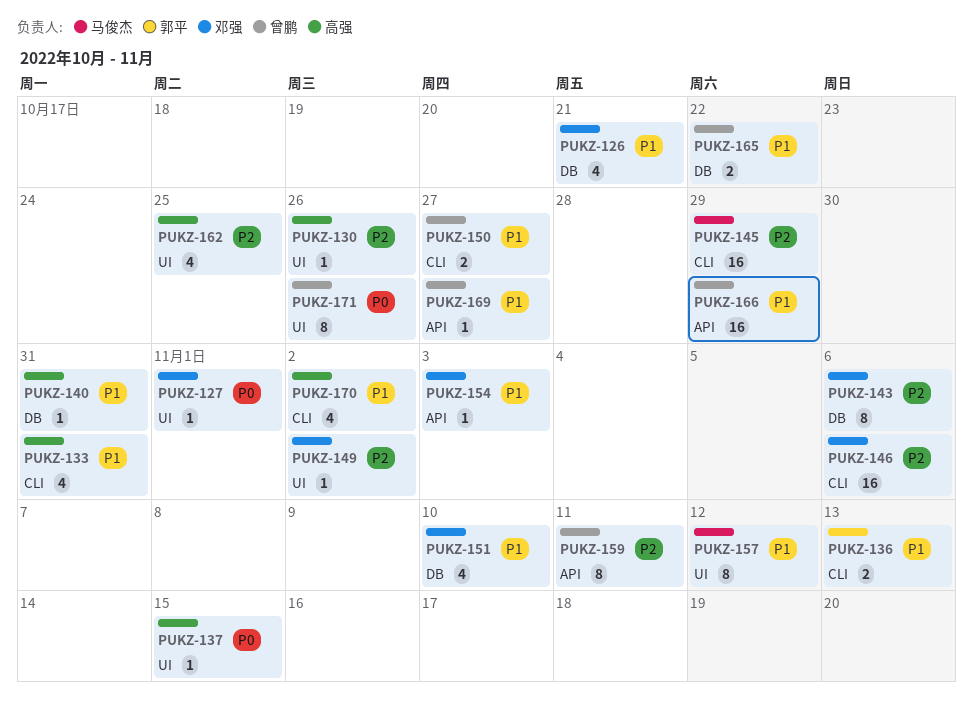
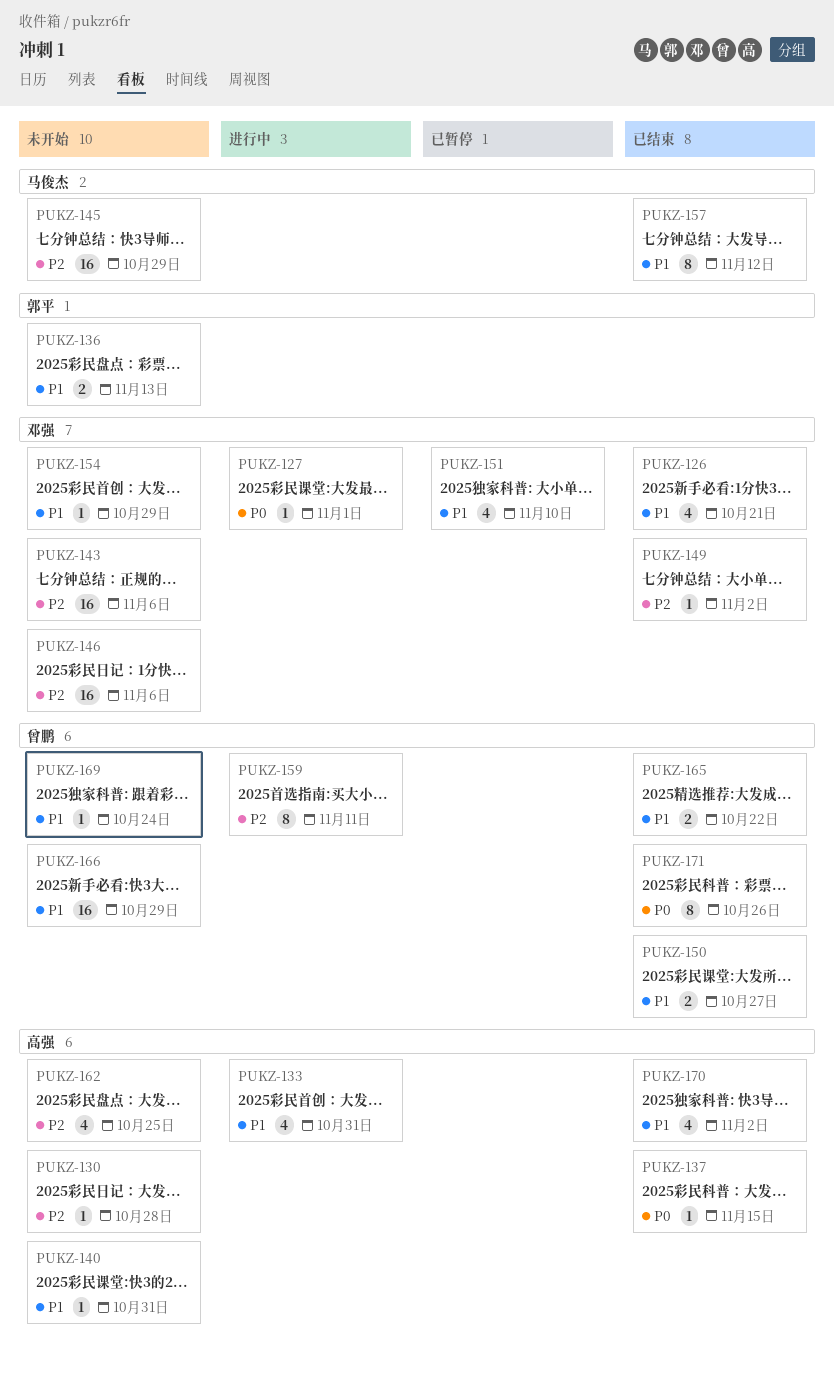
PUKZ-130, due: Oct 26 -> Oct 28
PUKZ-143, estimate: 8 -> 16
PUKZ-154, due: Nov 3 -> Oct 29
PUKZ-169, due: Oct 27 -> Oct 24

